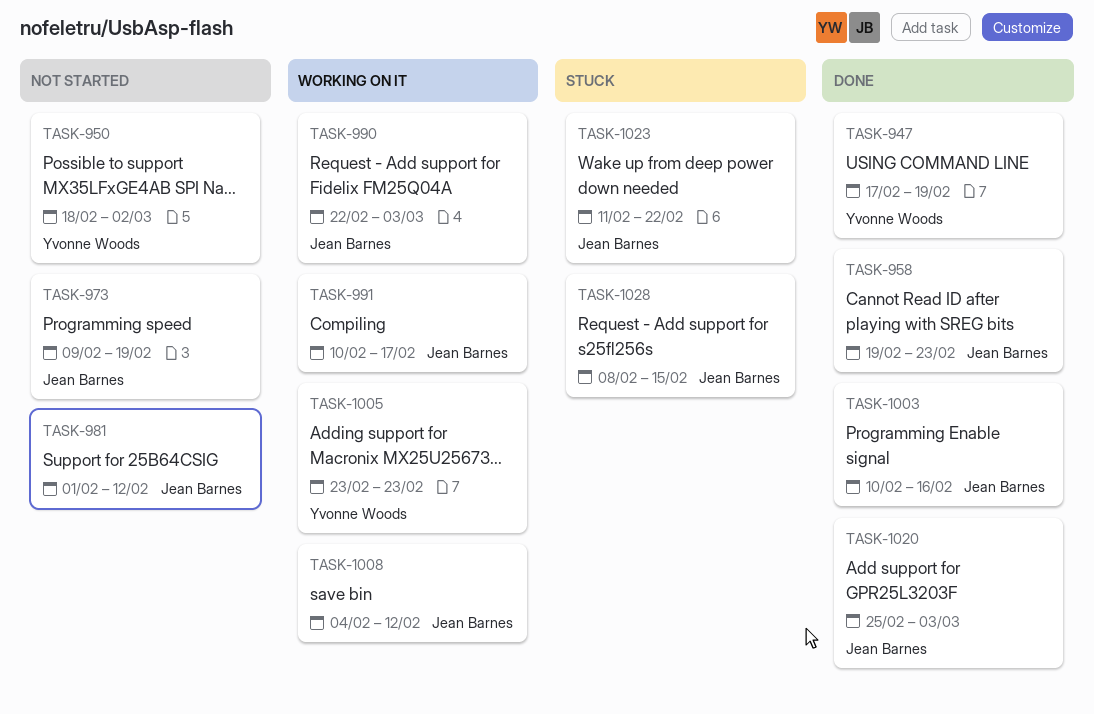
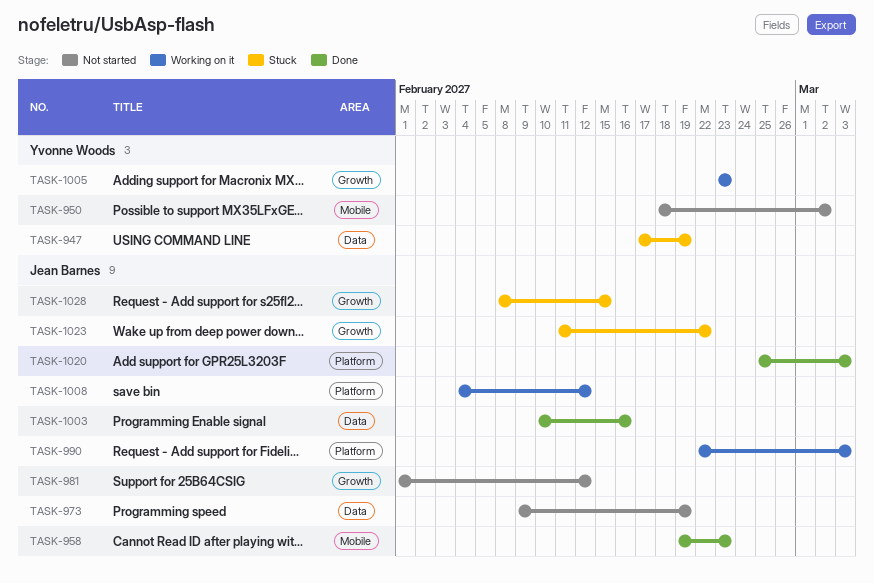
TASK-947, status: Done -> Stuck
TASK-991: present -> none

